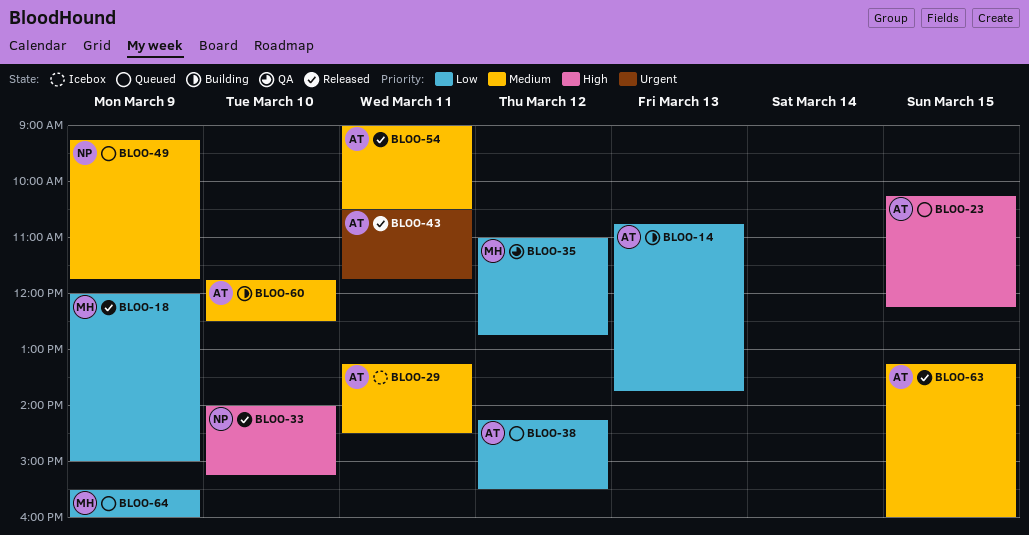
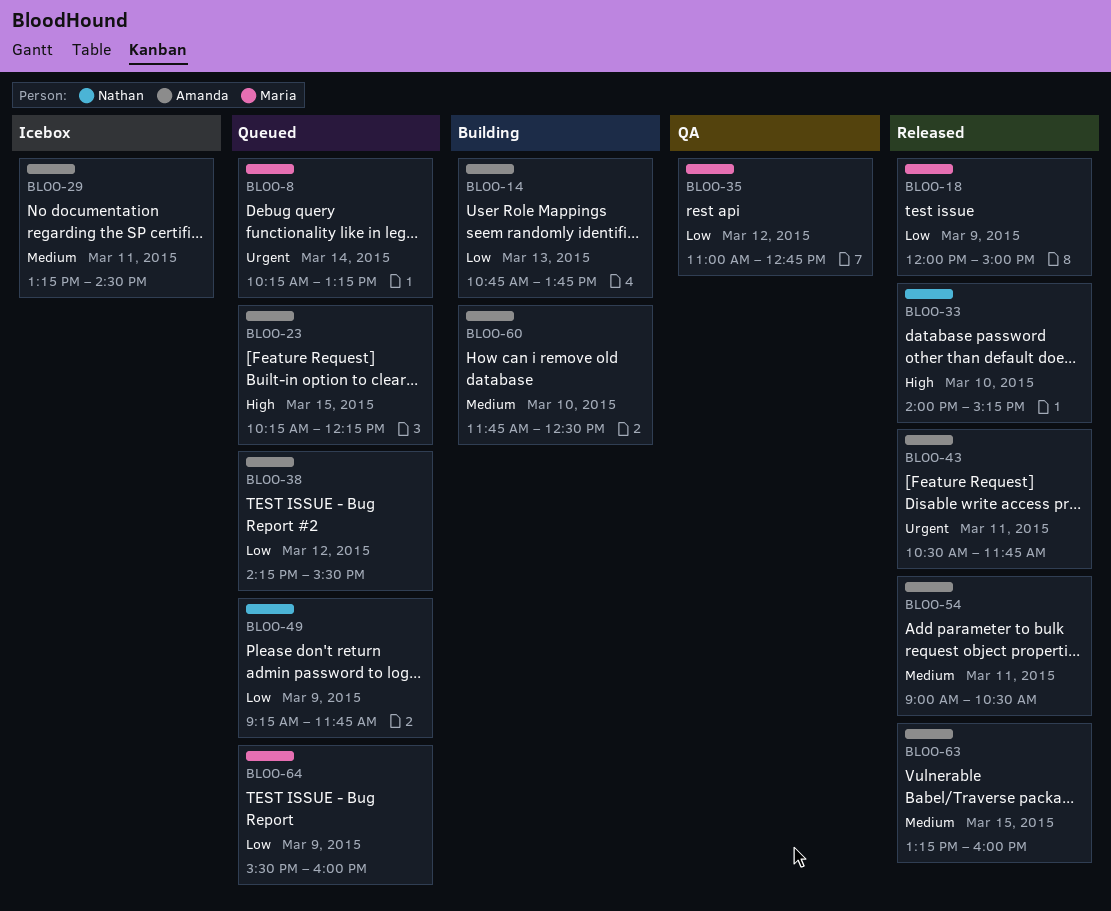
BLOO-8: none -> present
BLOO-49, priority: Medium -> Low

